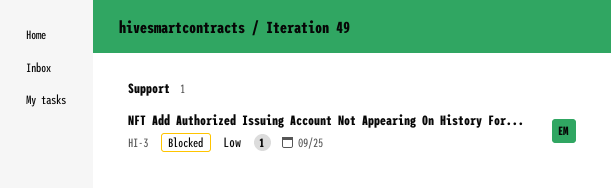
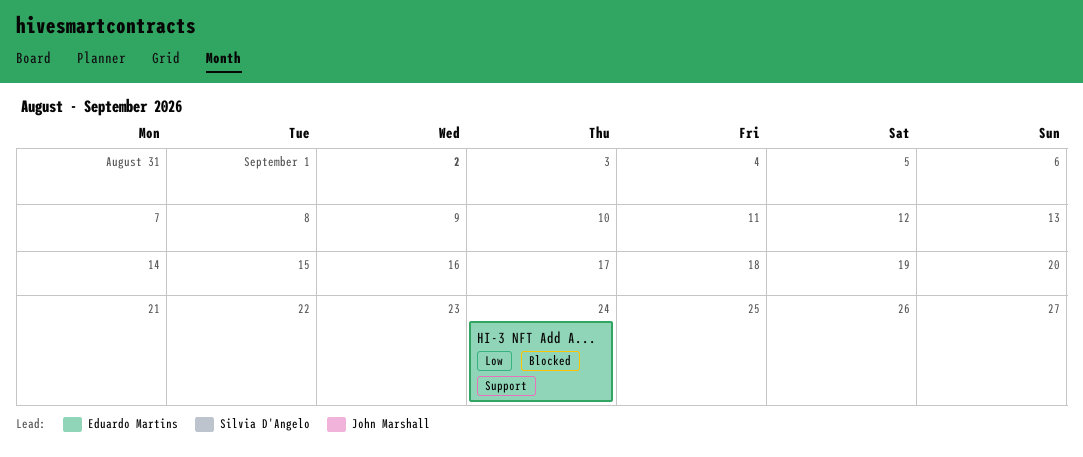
HI-3, due: Sep 25 -> Sep 24

